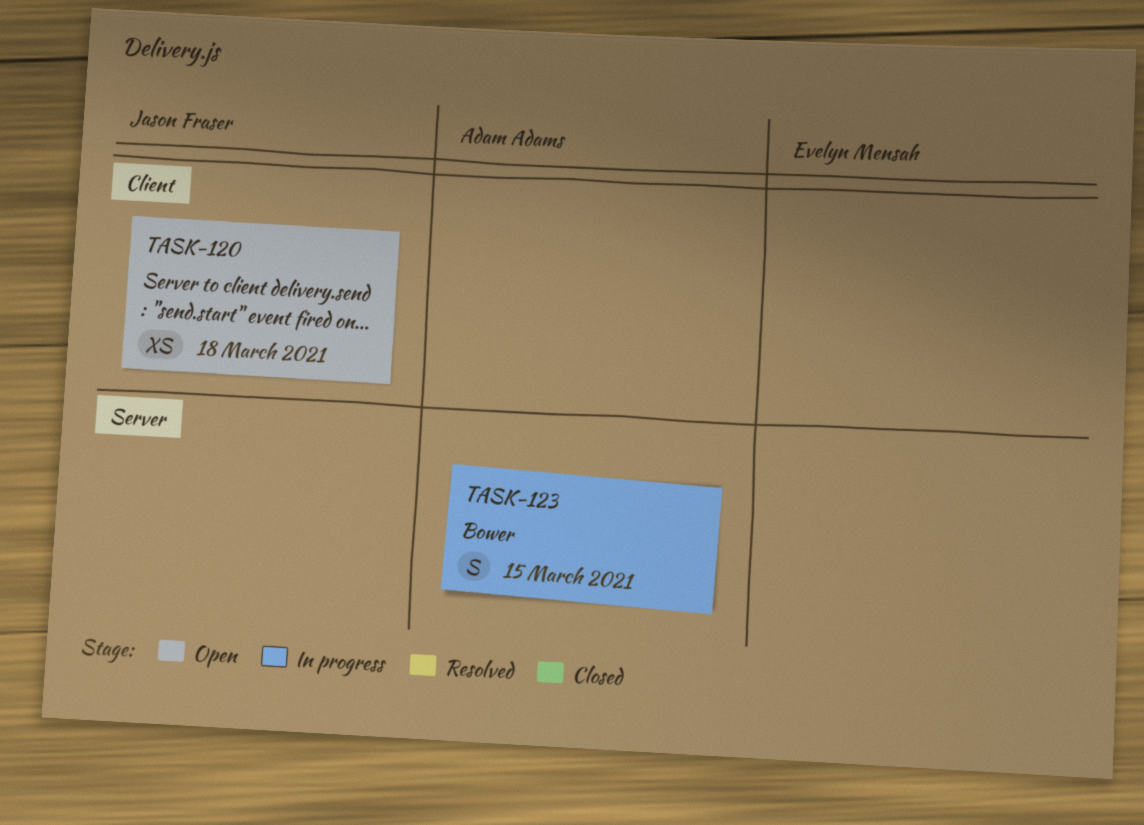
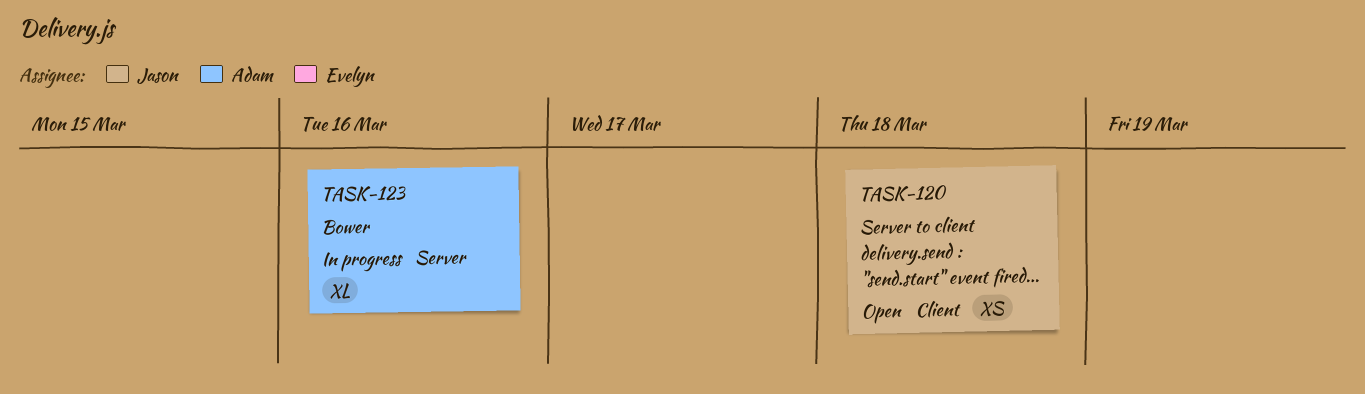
TASK-123, estimate: S -> XL
TASK-123, due: Mar 15 -> Mar 16

